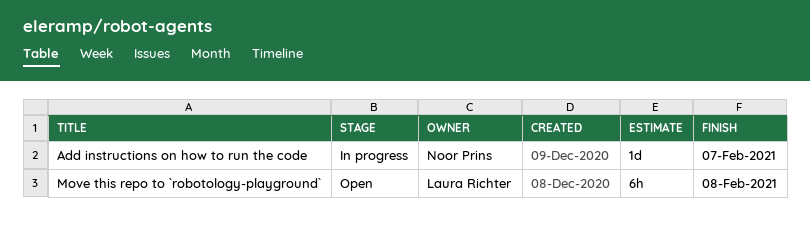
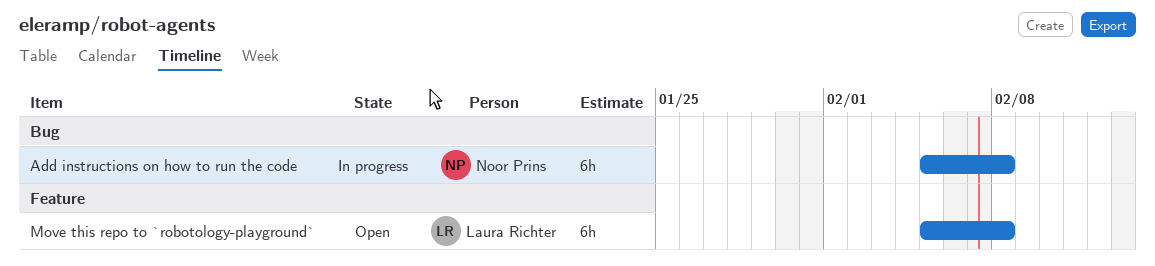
Add instructions on how to run the code, estimate: 1d -> 6h
Add instructions on how to run the code, due: Feb 7 -> Feb 8

